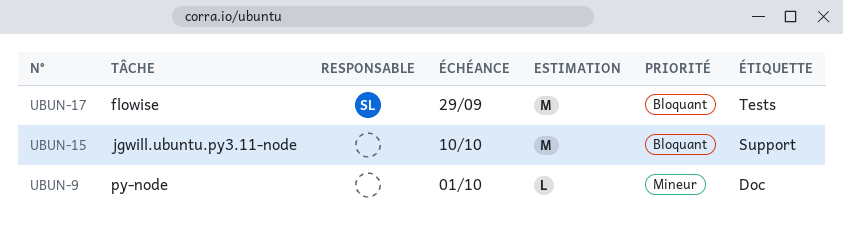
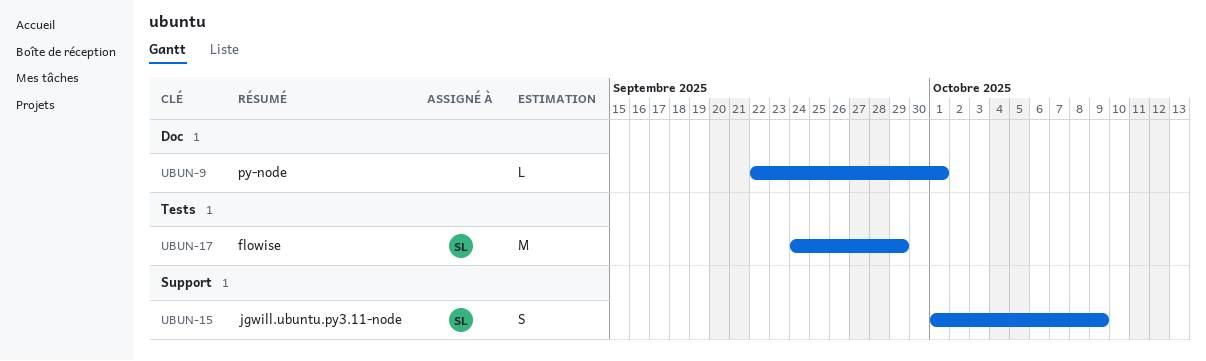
UBUN-15, owner: none -> SL
UBUN-15, estimate: M -> S
UBUN-15, due: Oct 10 -> Oct 9

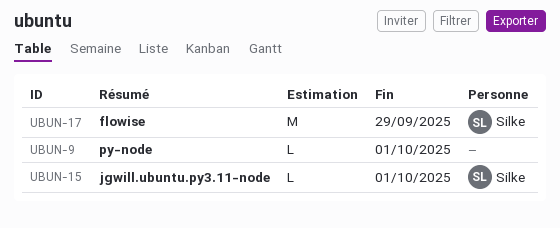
UBUN-15, estimate: S -> L
UBUN-15, due: Oct 9 -> Oct 1

